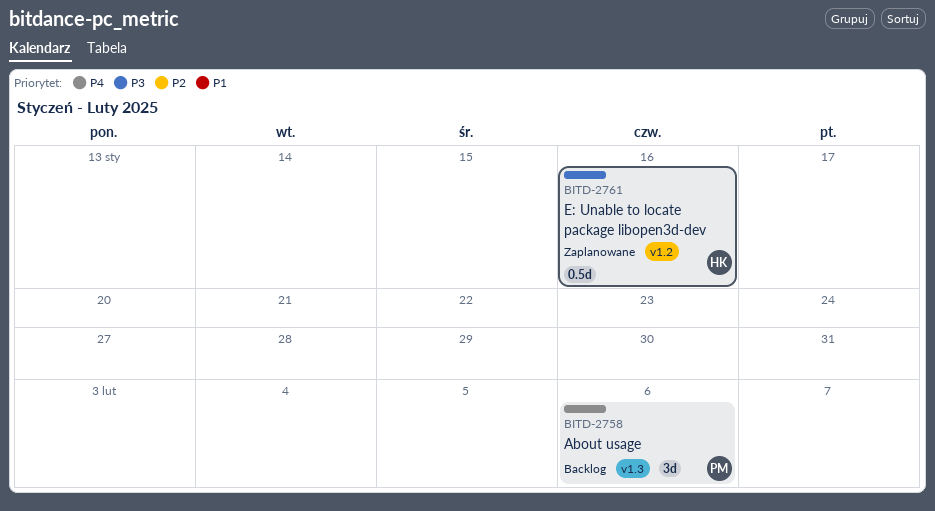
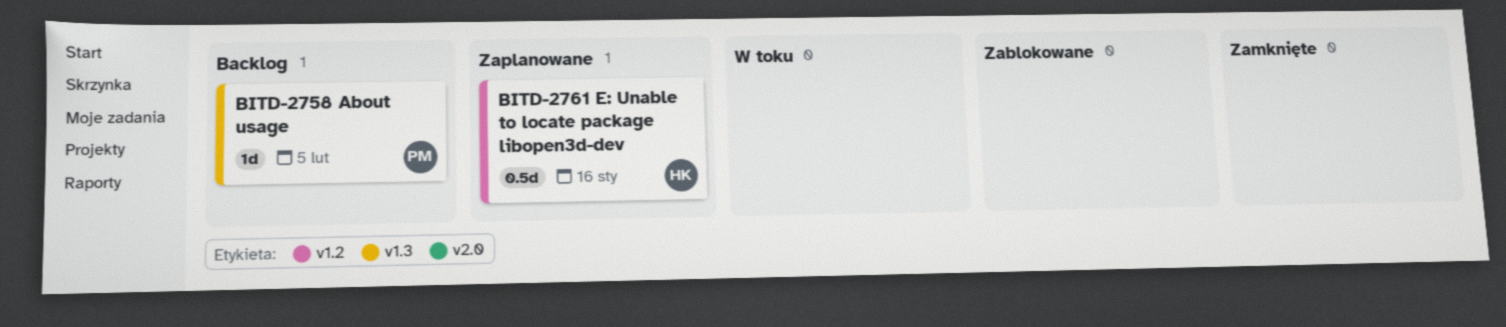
BITD-2758, estimate: 3d -> 1d
BITD-2758, due: Feb 6 -> Feb 5

